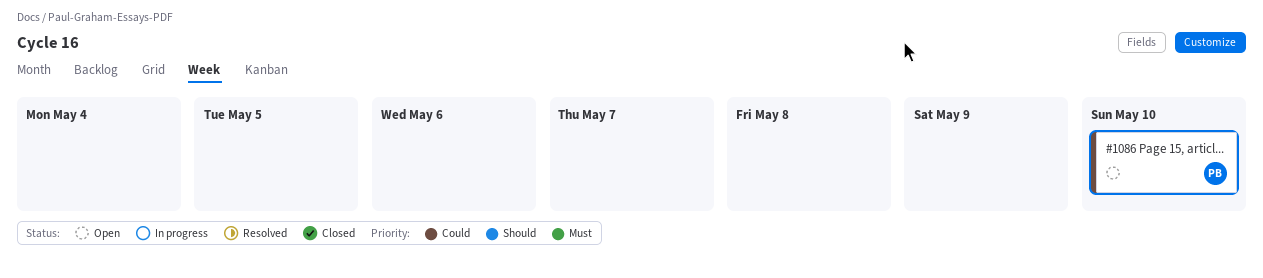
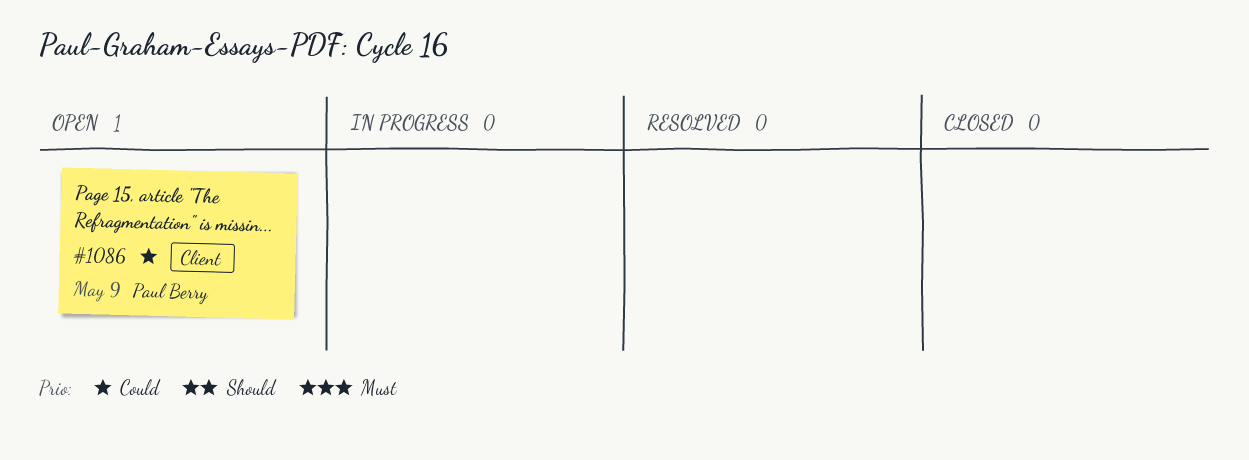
#1086, due: May 10 -> May 9

